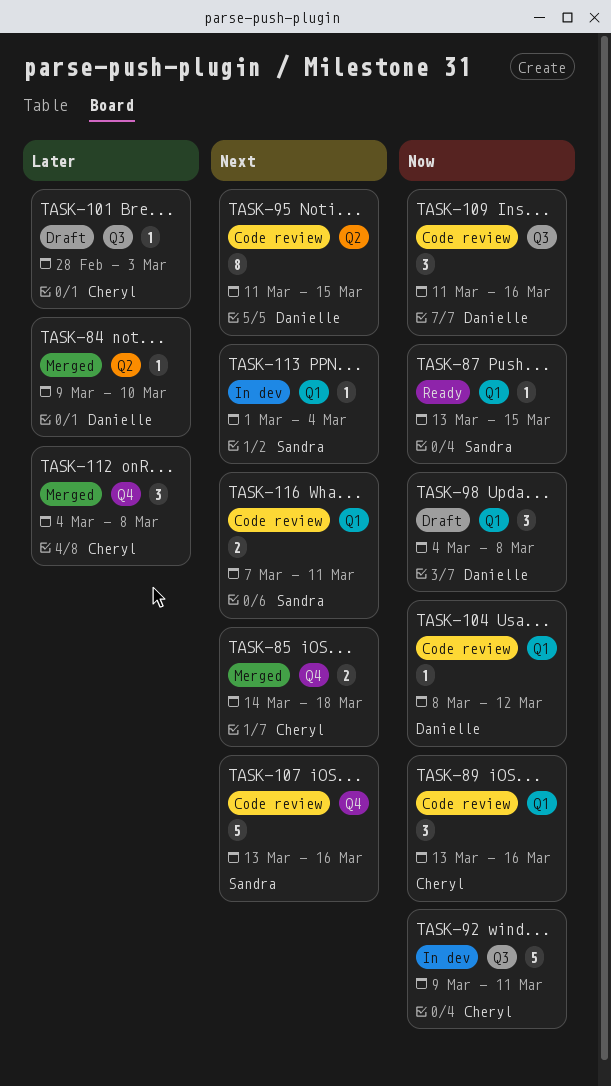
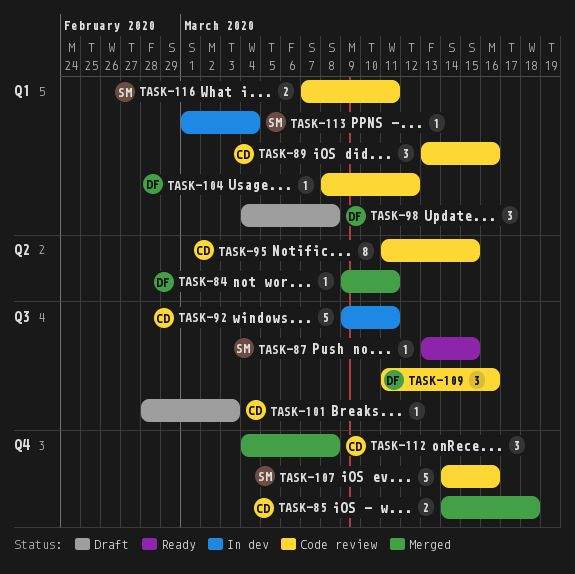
TASK-84, due: Mar 10 -> Mar 11
TASK-87, label: Q1 -> Q3
TASK-95, owner: Danielle -> Cheryl
TASK-107, start: Mar 13 -> Mar 14

